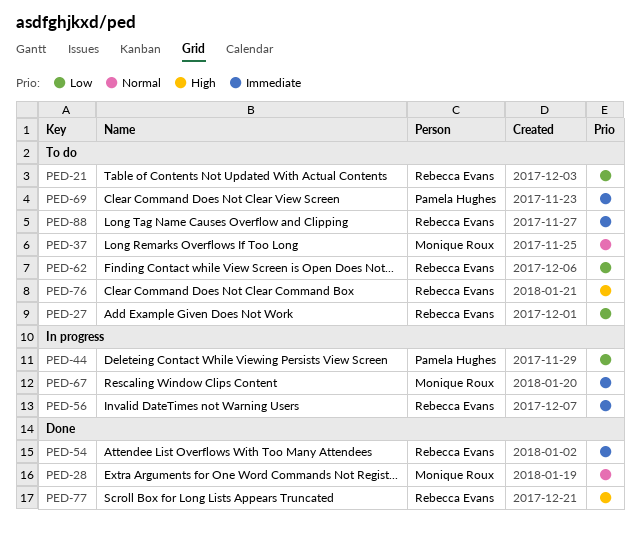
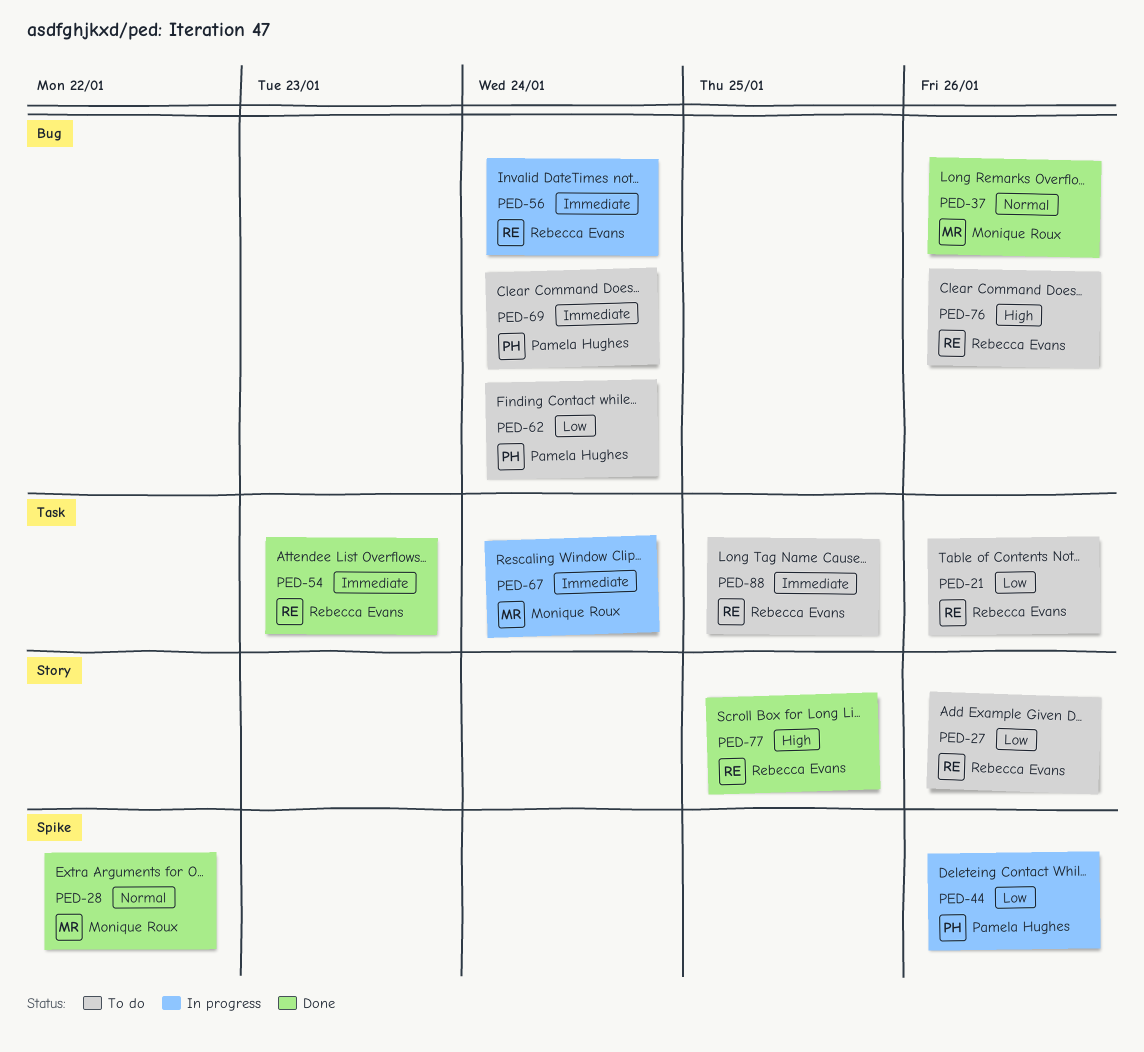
PED-37, status: To do -> Done
PED-62, owner: Rebecca Evans -> Pamela Hughes

